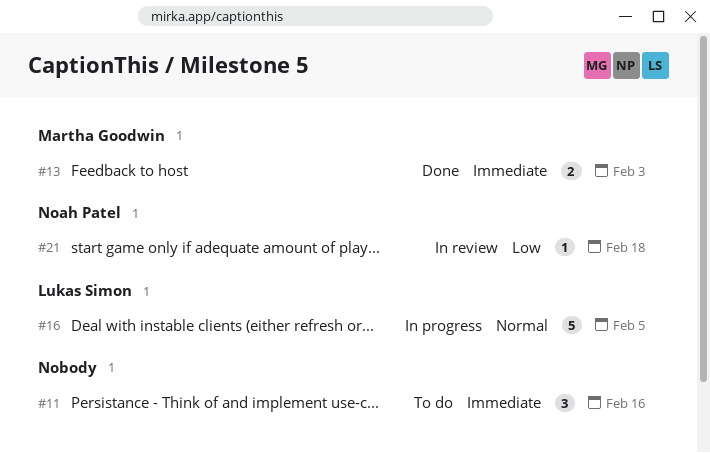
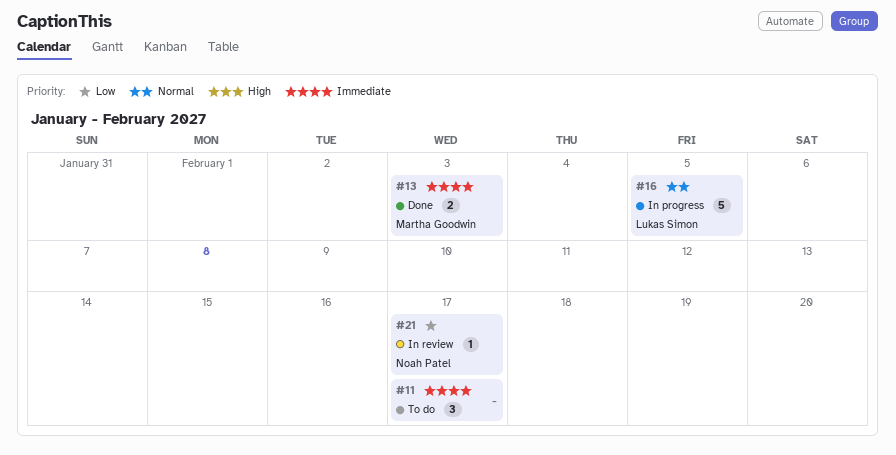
#11, due: Feb 16 -> Feb 17
#21, due: Feb 18 -> Feb 17

